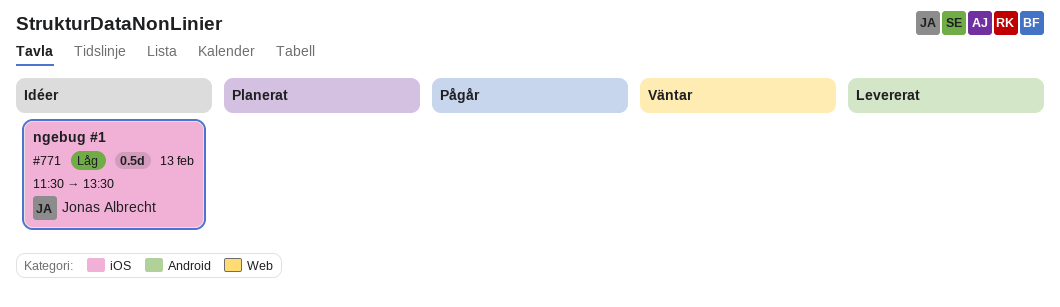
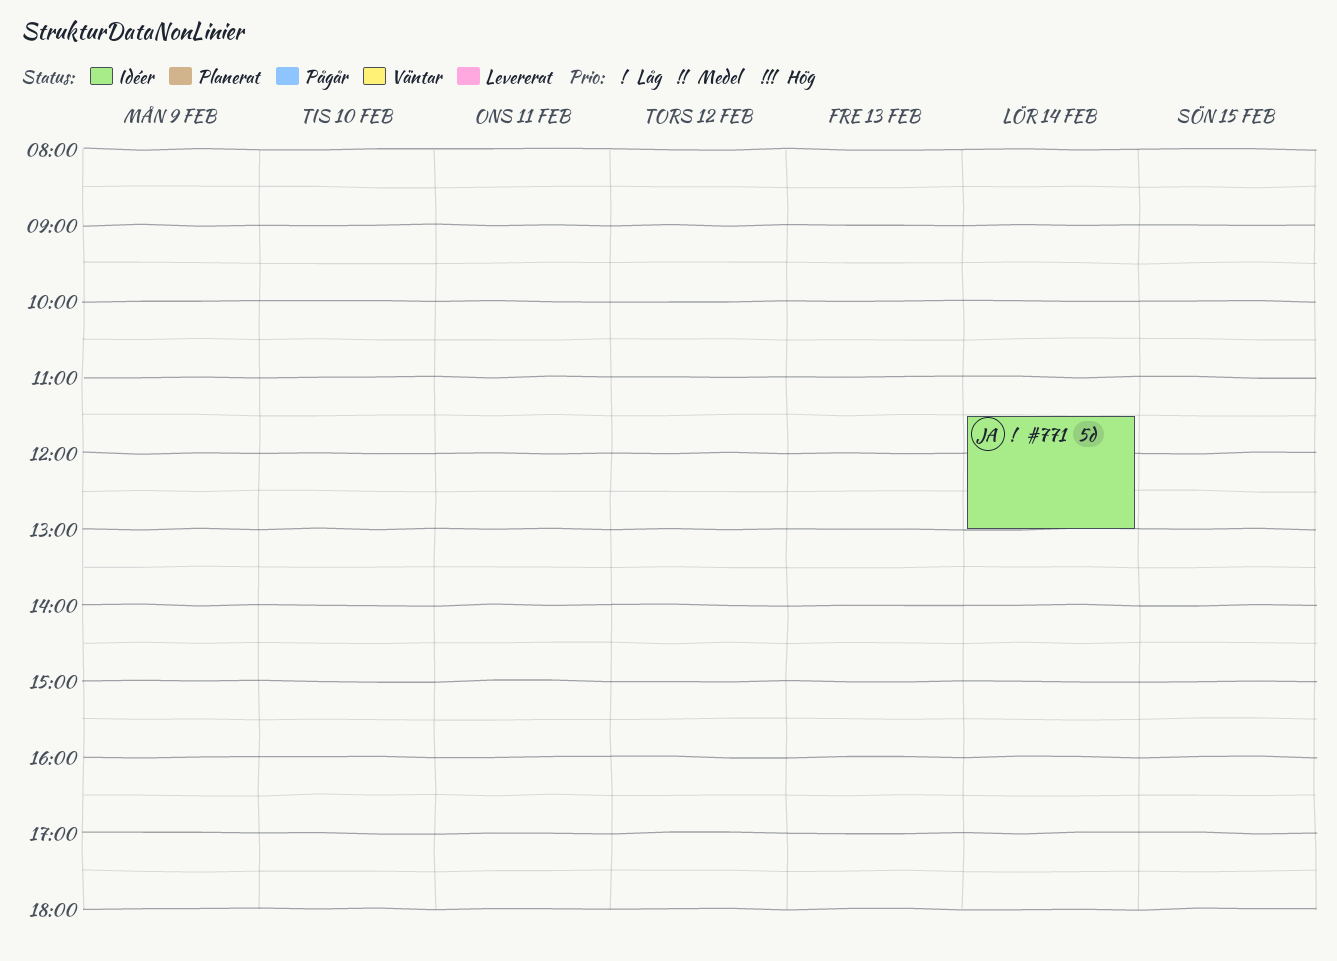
#771, estimate: 0.5d -> 5d
#771, day: Feb 13 -> Feb 14
#771, ends: 13:30 -> 13:00

